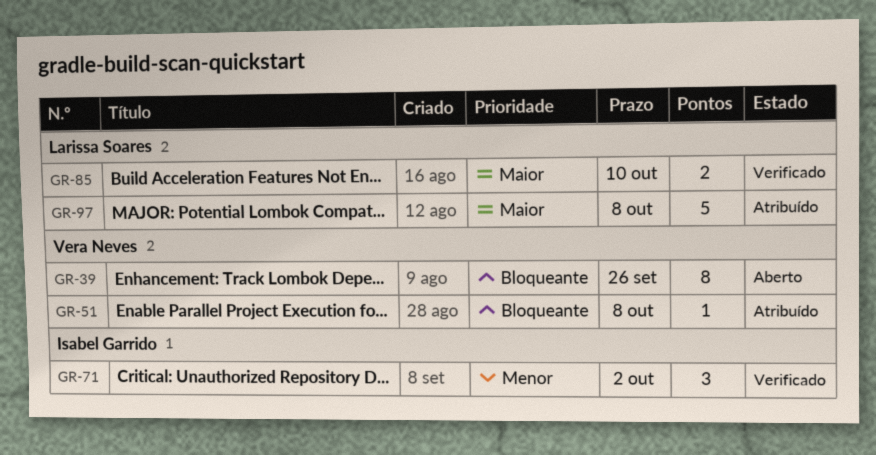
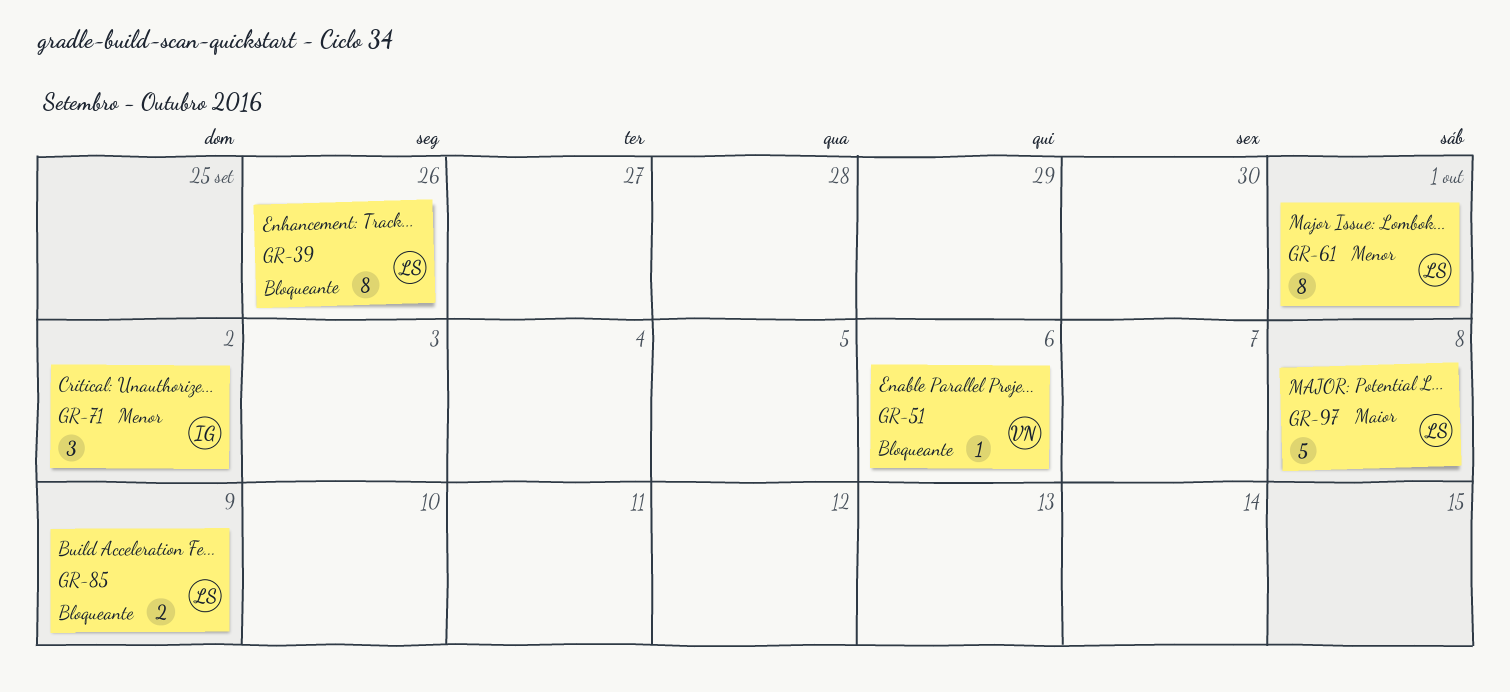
GR-39, owner: Vera Neves -> Larissa Soares
GR-51, due: Oct 8 -> Oct 6
GR-61: none -> present
GR-85, priority: Maior -> Bloqueante
GR-85, due: Oct 10 -> Oct 9

